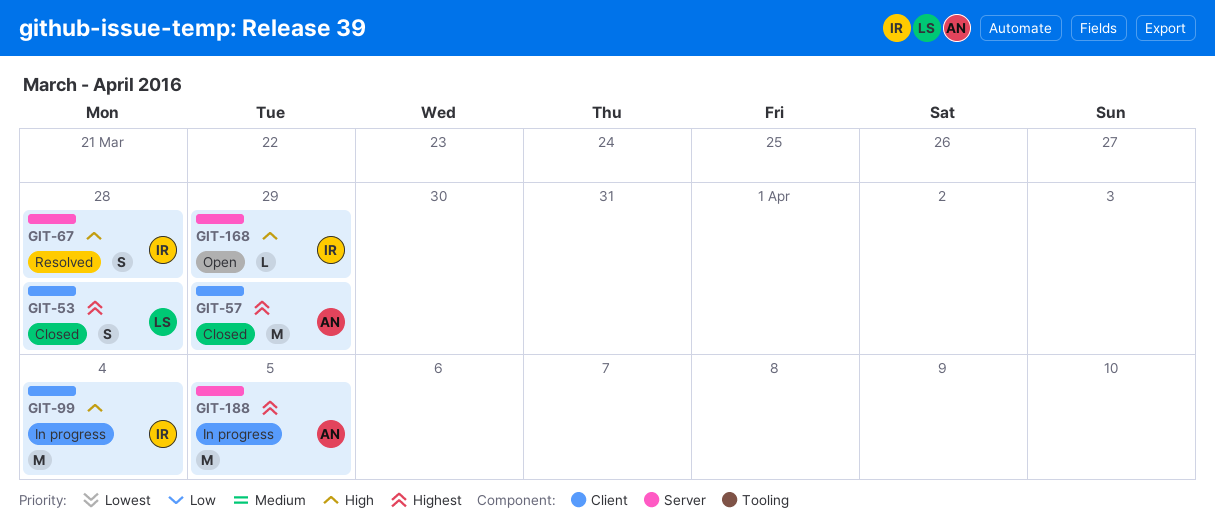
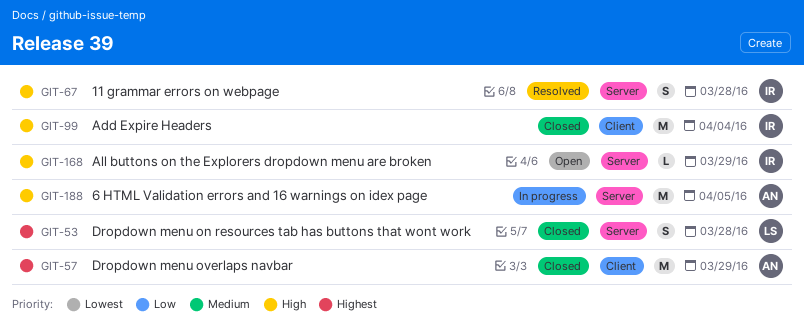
GIT-53, label: Client -> Server
GIT-99, status: In progress -> Closed
GIT-188, priority: Highest -> High

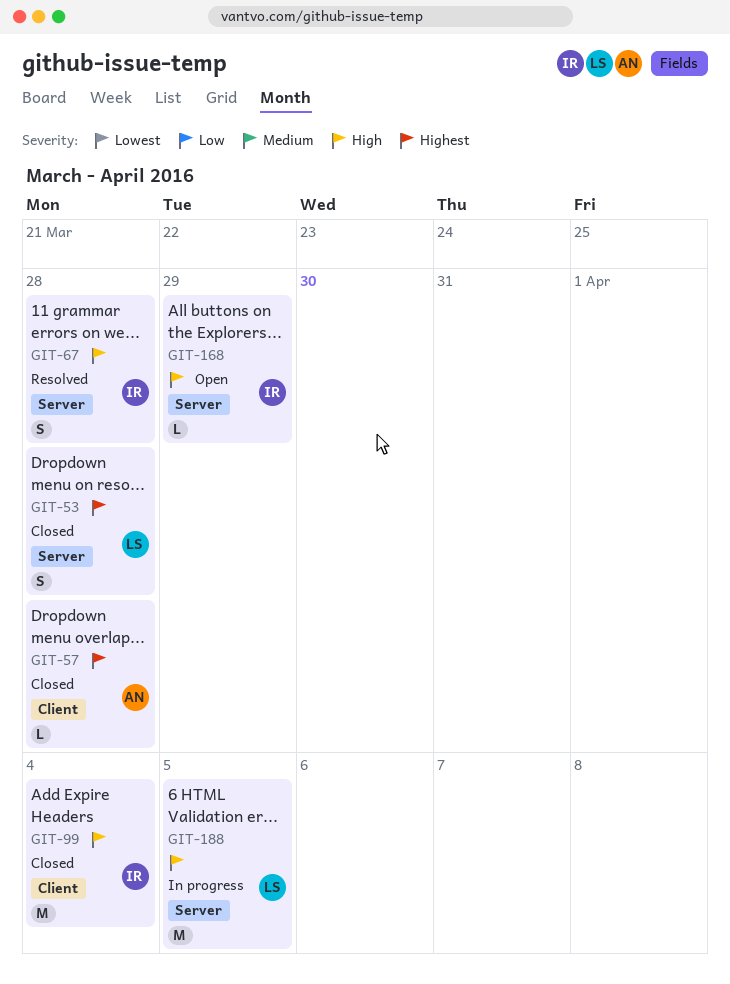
GIT-57, estimate: M -> L
GIT-57, due: Mar 29 -> Mar 28
GIT-188, owner: AN -> LS

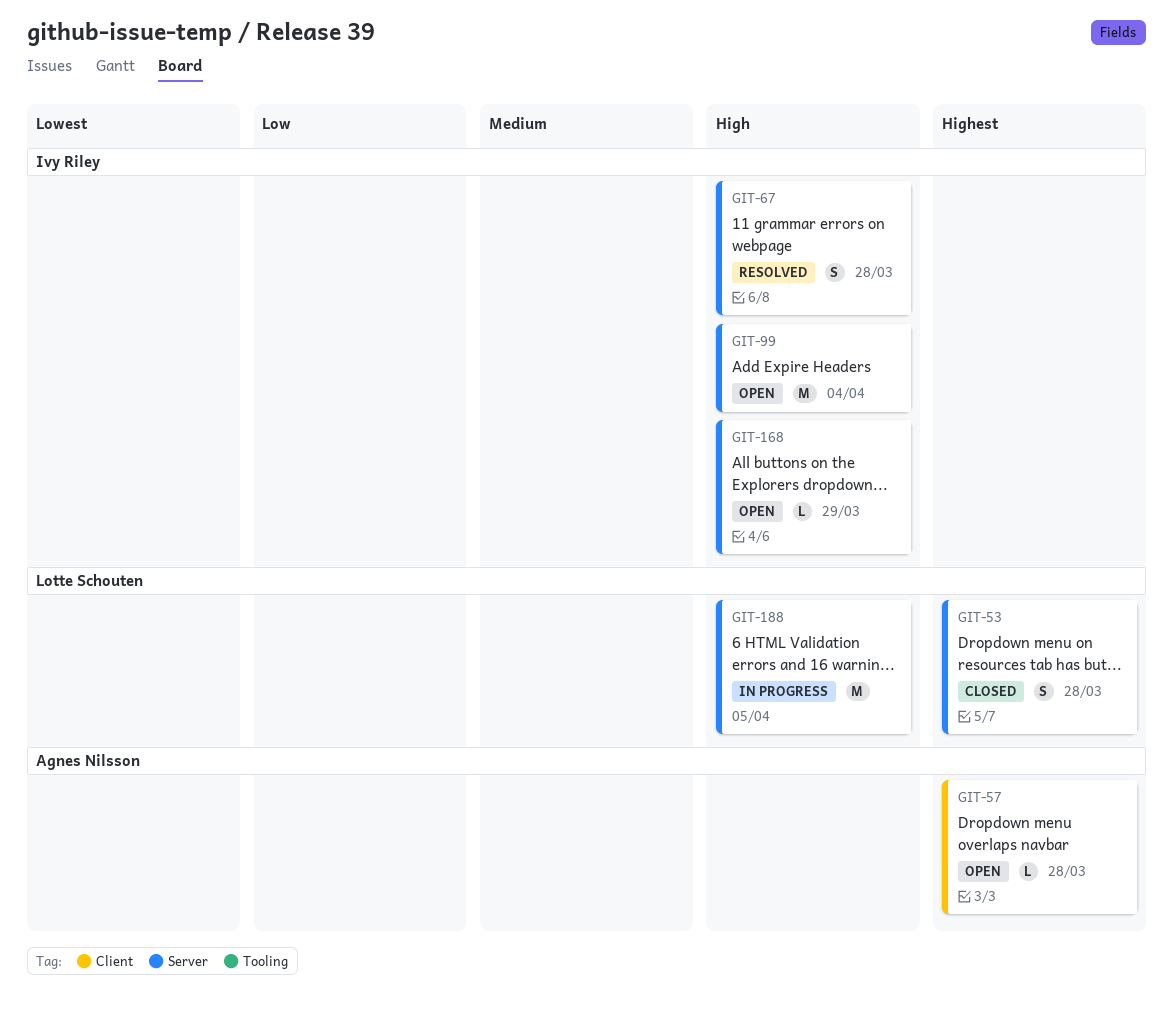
GIT-57, status: Closed -> Open
GIT-99, status: Closed -> Open
GIT-99, label: Client -> Server

